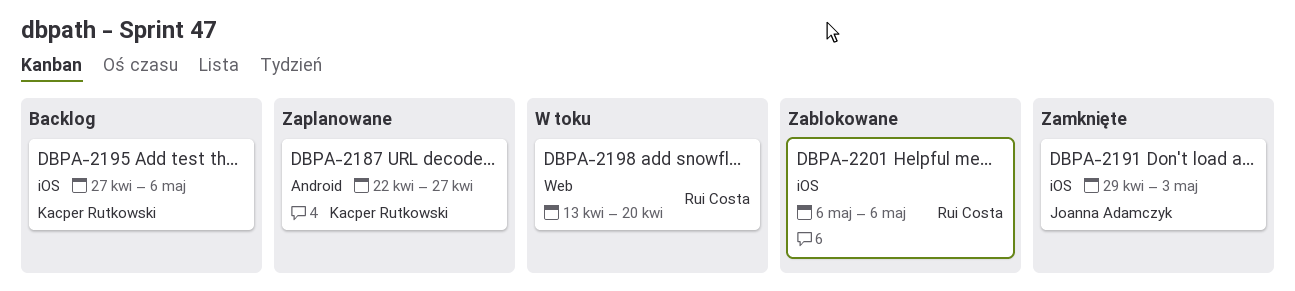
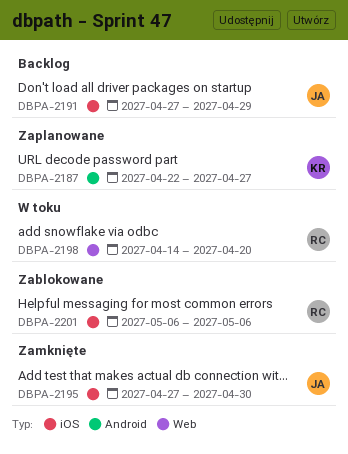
DBPA-2191, status: Zamknięte -> Backlog
DBPA-2191, start: Apr 29 -> Apr 27
DBPA-2191, due: May 3 -> Apr 29
DBPA-2195, status: Backlog -> Zamknięte
DBPA-2195, owner: Kacper Rutkowski -> Joanna Adamczyk
DBPA-2195, due: May 6 -> Apr 30
DBPA-2198, start: Apr 13 -> Apr 14

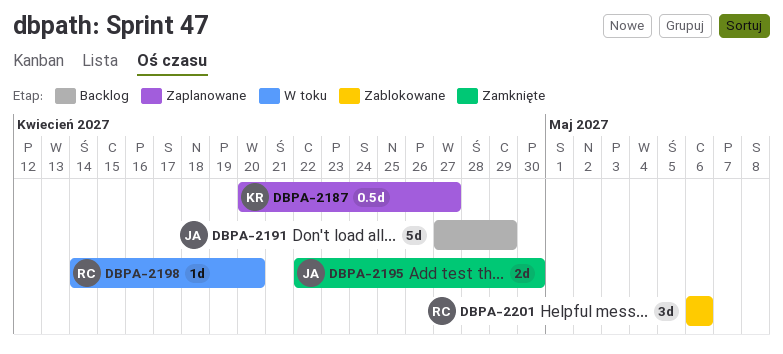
DBPA-2187, start: Apr 22 -> Apr 20
DBPA-2195, start: Apr 27 -> Apr 22

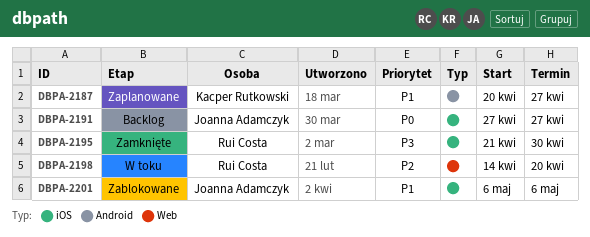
DBPA-2191, due: Apr 29 -> Apr 27
DBPA-2195, owner: Joanna Adamczyk -> Rui Costa
DBPA-2195, start: Apr 22 -> Apr 21
DBPA-2201, owner: Rui Costa -> Joanna Adamczyk

